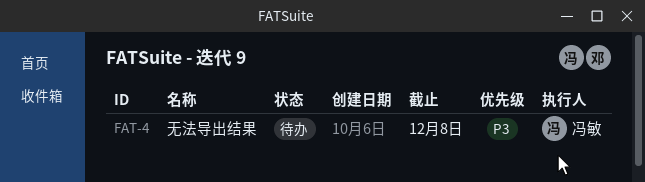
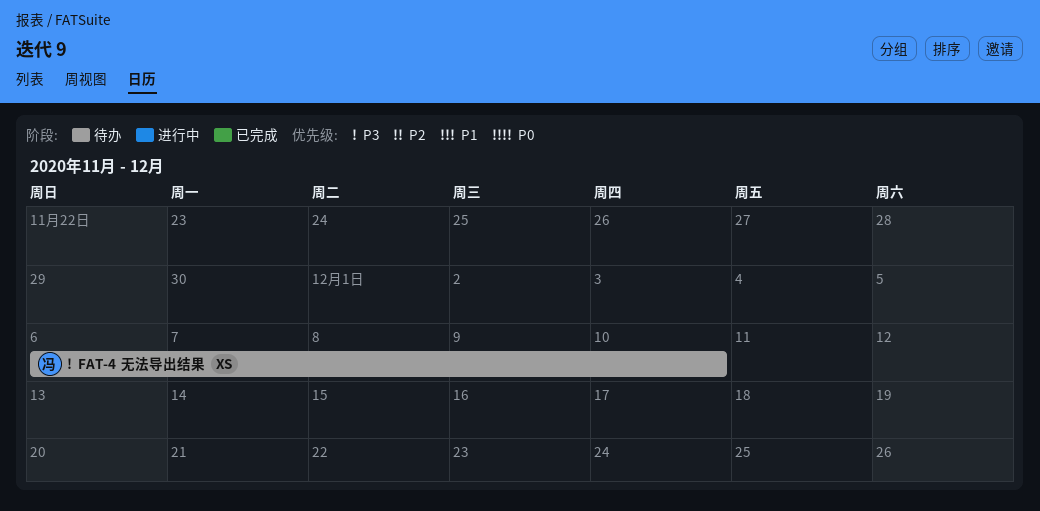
FAT-4, due: Dec 8 -> Dec 10

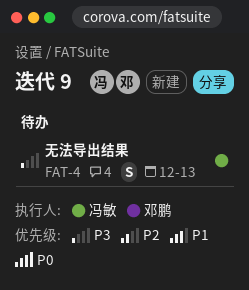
FAT-4, estimate: XS -> S
FAT-4, due: Dec 10 -> Dec 13

